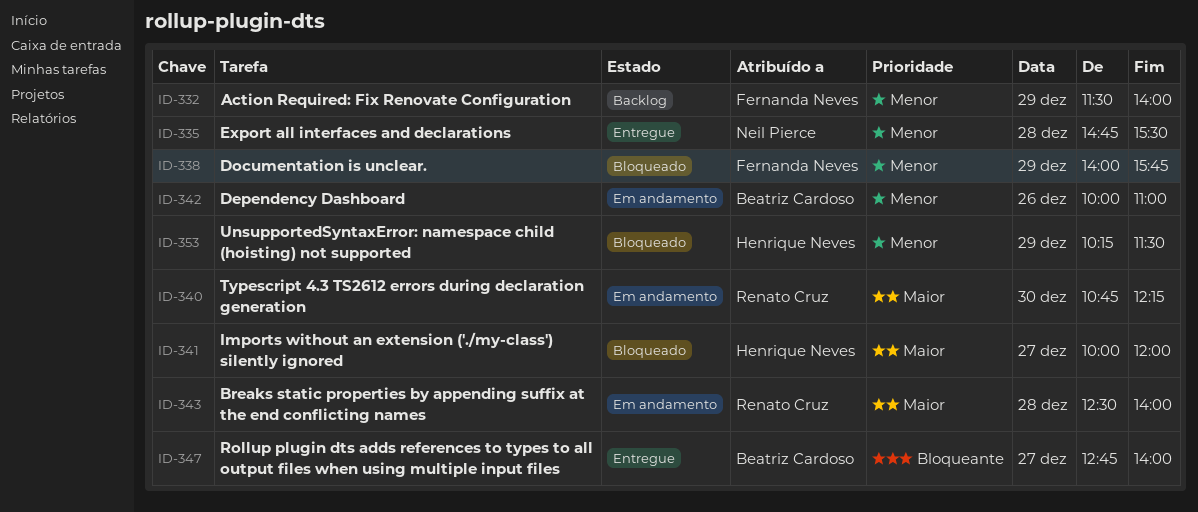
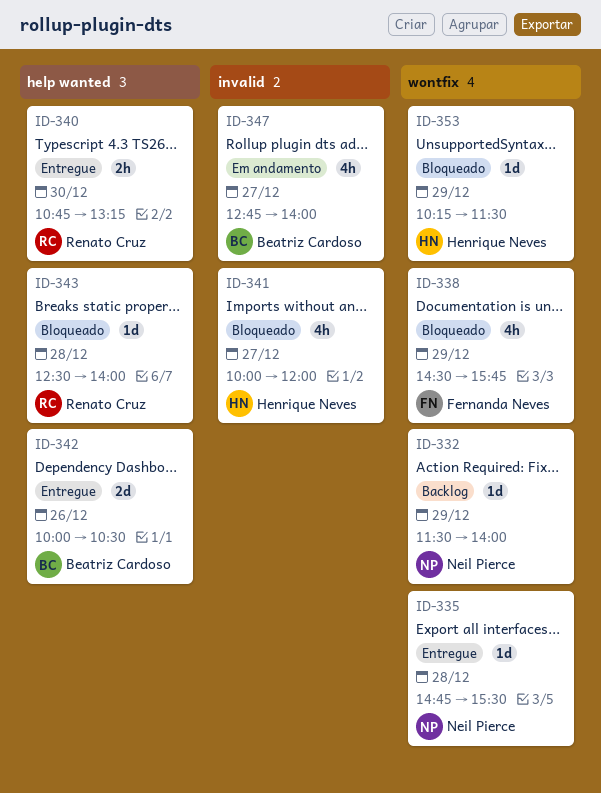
ID-332, owner: Fernanda Neves -> Neil Pierce
ID-338, begins: 14:00 -> 14:30
ID-340, status: Em andamento -> Entregue
ID-340, ends: 12:15 -> 13:15
ID-342, status: Em andamento -> Entregue
ID-342, ends: 11:00 -> 10:30
ID-343, status: Em andamento -> Bloqueado
ID-347, status: Entregue -> Em andamento

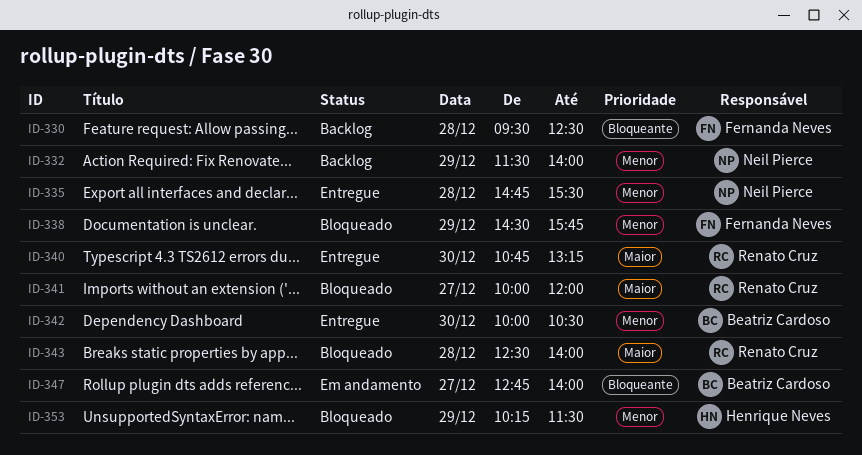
ID-330: none -> present
ID-341, owner: Henrique Neves -> Renato Cruz
ID-342, day: Dec 26 -> Dec 30

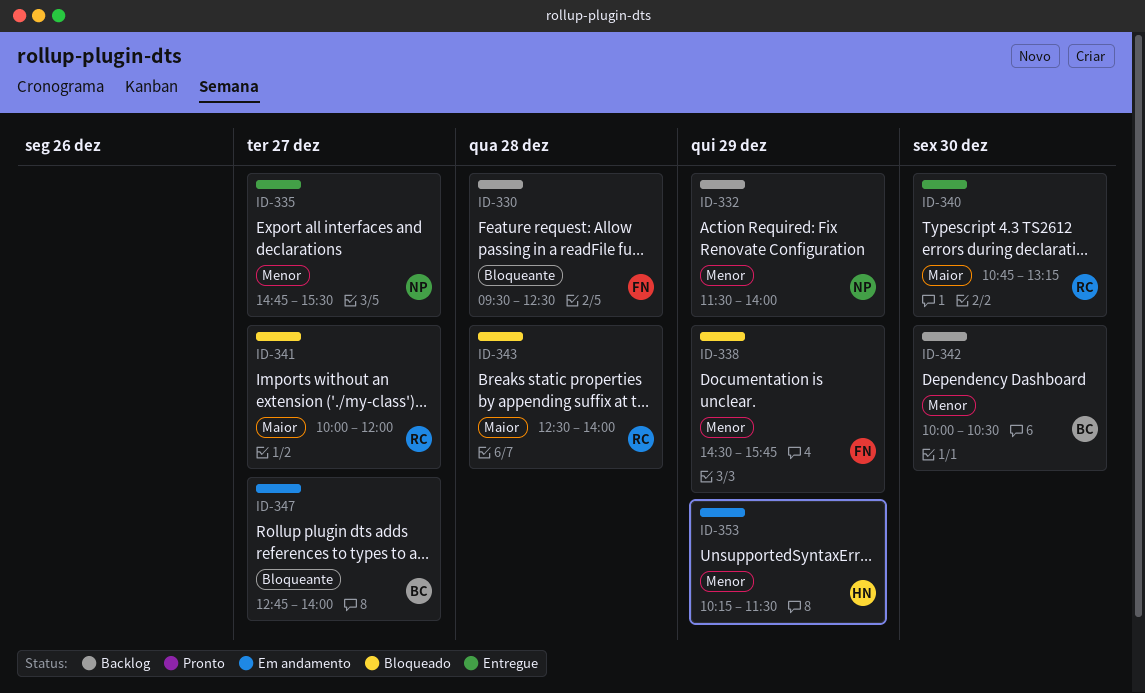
ID-335, day: Dec 28 -> Dec 27
ID-342, status: Entregue -> Backlog
ID-353, status: Bloqueado -> Em andamento

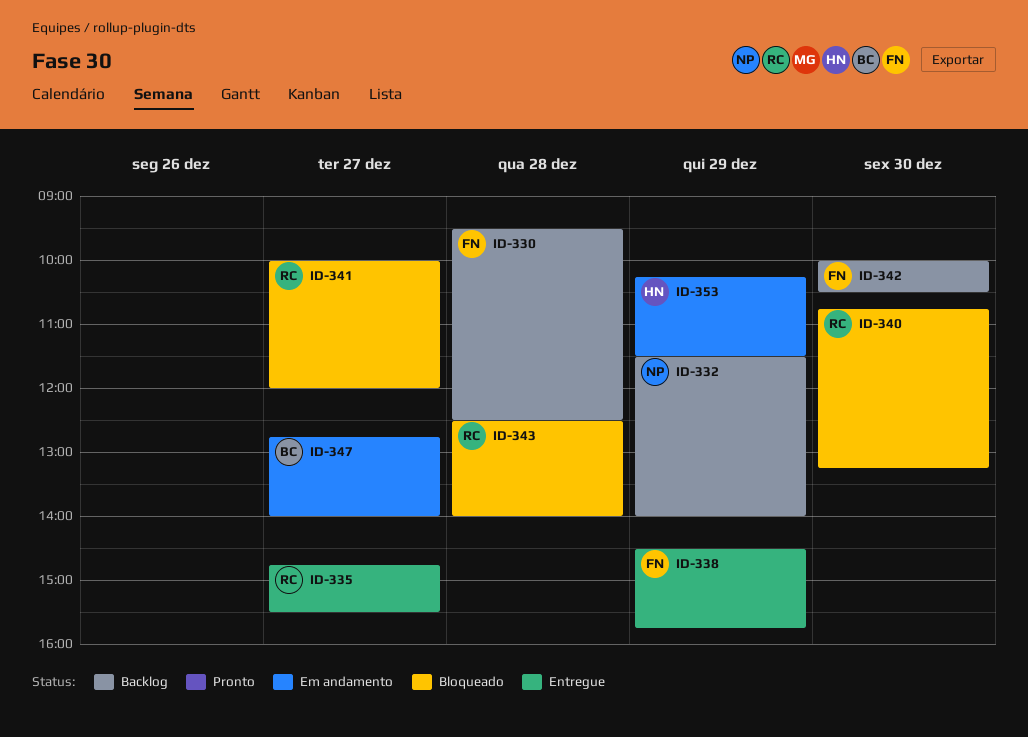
ID-335, owner: NP -> RC
ID-338, status: Bloqueado -> Entregue
ID-340, status: Entregue -> Bloqueado
ID-342, owner: BC -> FN

